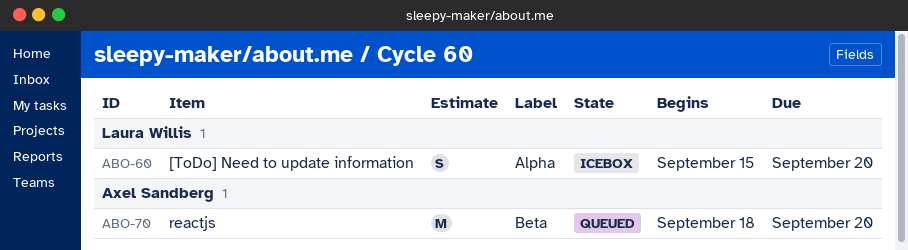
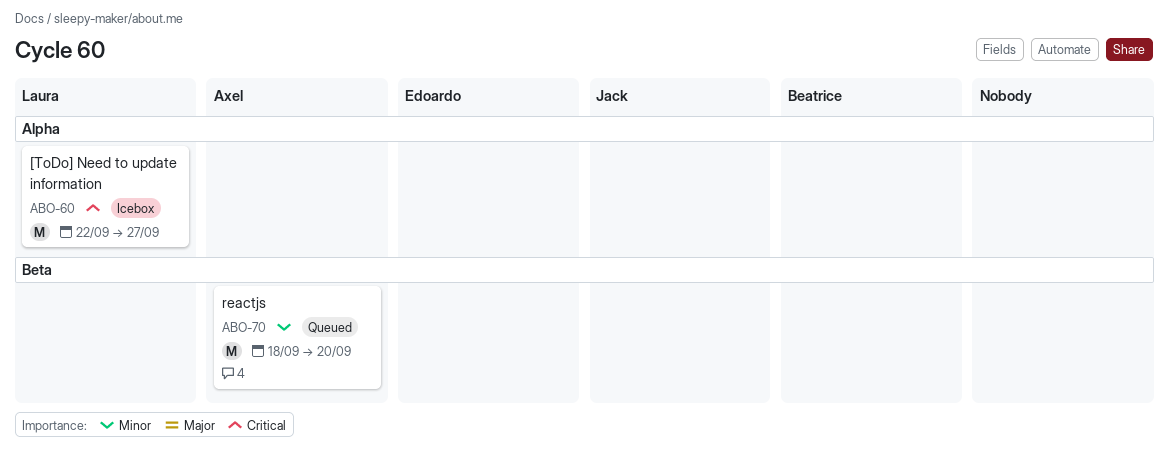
ABO-60, estimate: S -> M
ABO-60, start: Sep 15 -> Sep 22
ABO-60, due: Sep 20 -> Sep 27

